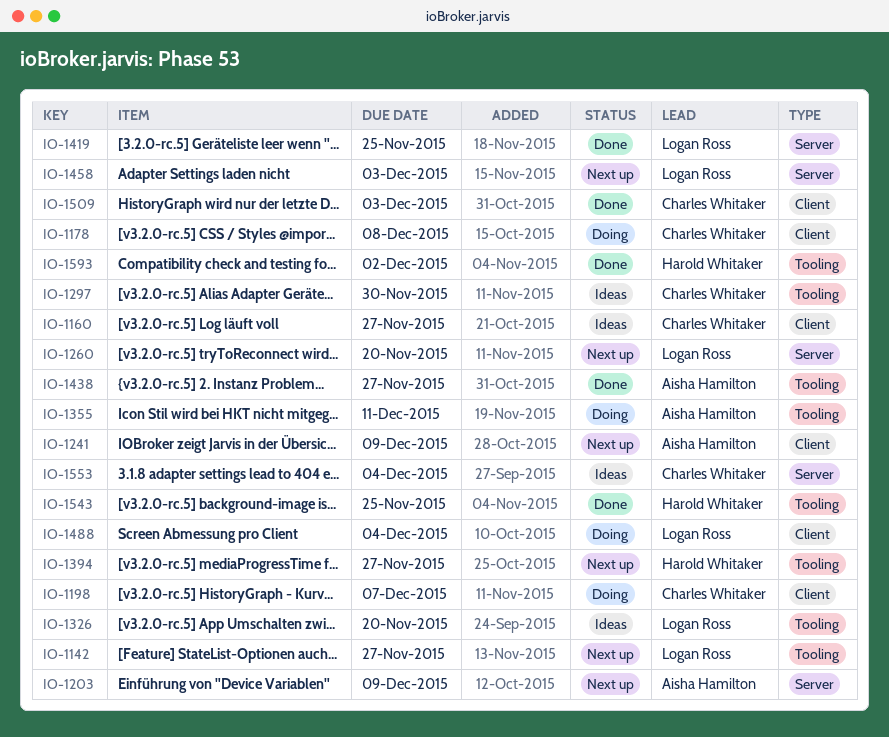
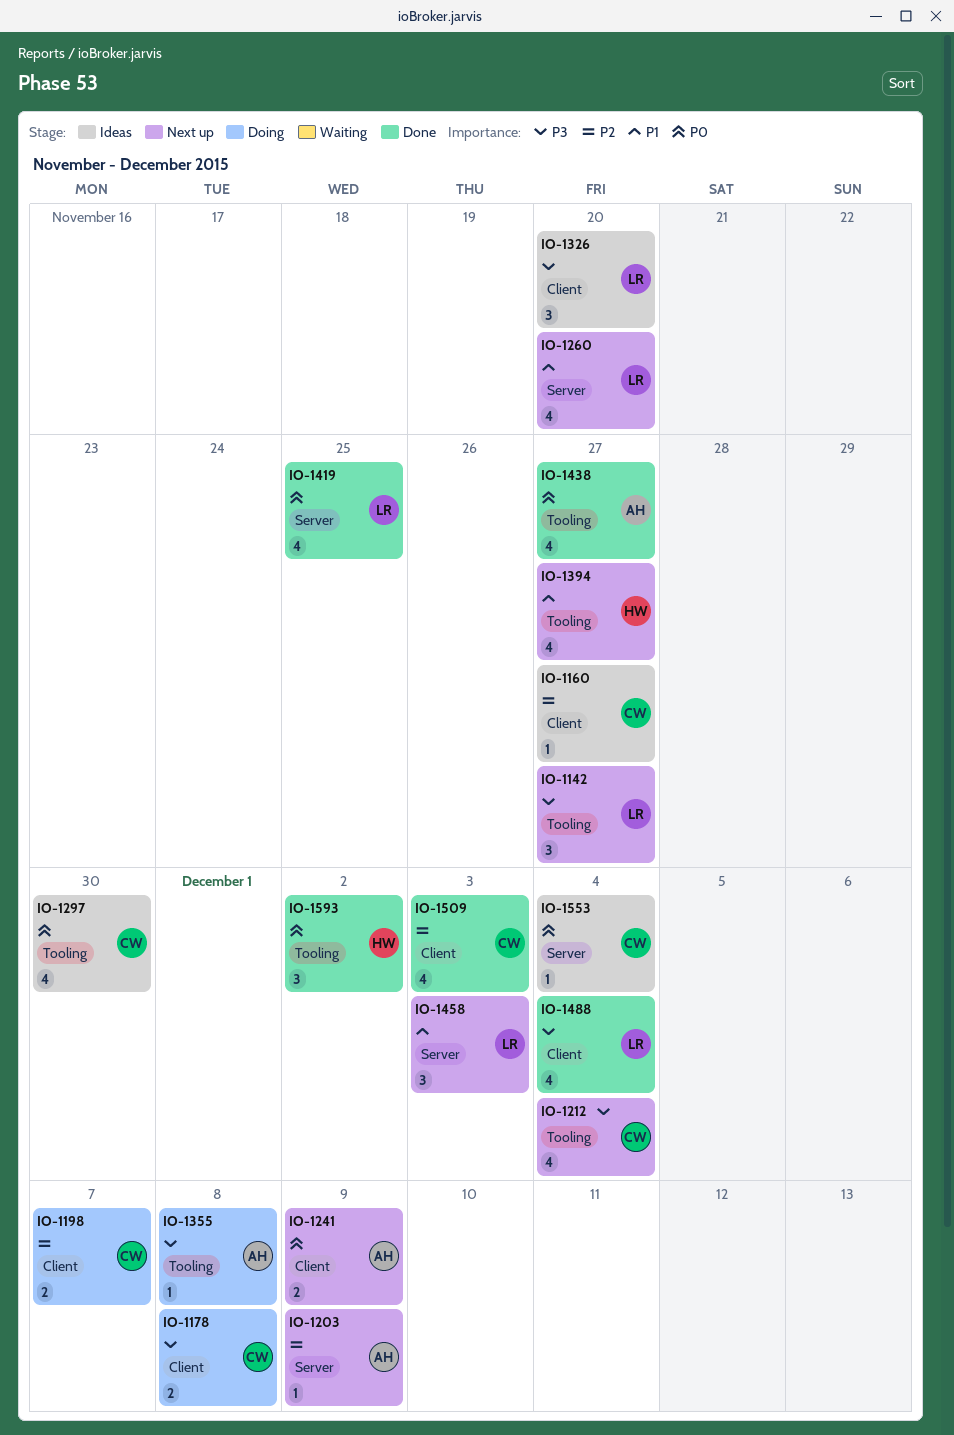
IO-1212: none -> present
IO-1326, label: Tooling -> Client
IO-1355, due: Dec 11 -> Dec 8
IO-1488, status: Doing -> Done
IO-1543: present -> none

